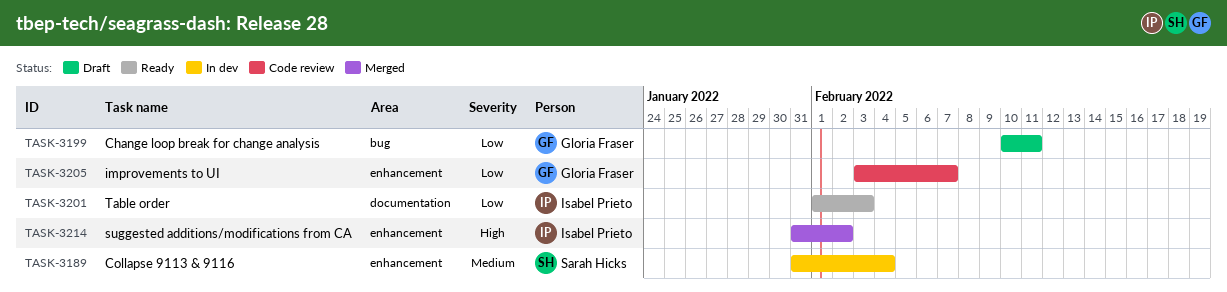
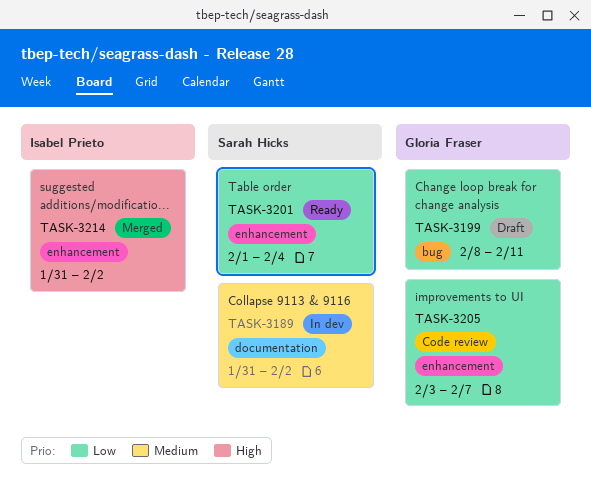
TASK-3189, label: enhancement -> documentation
TASK-3189, due: Feb 4 -> Feb 2
TASK-3199, start: Feb 10 -> Feb 8
TASK-3201, owner: Isabel Prieto -> Sarah Hicks
TASK-3201, label: documentation -> enhancement
TASK-3201, due: Feb 3 -> Feb 4

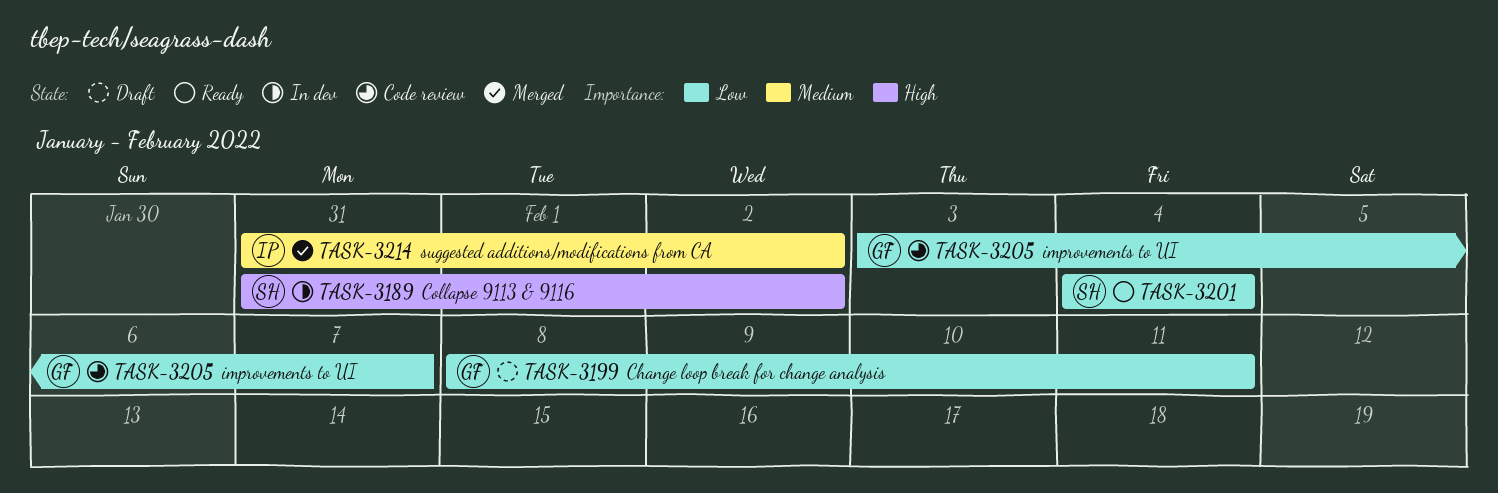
TASK-3189, priority: Medium -> High
TASK-3201, start: Feb 1 -> Feb 4
TASK-3214, priority: High -> Medium

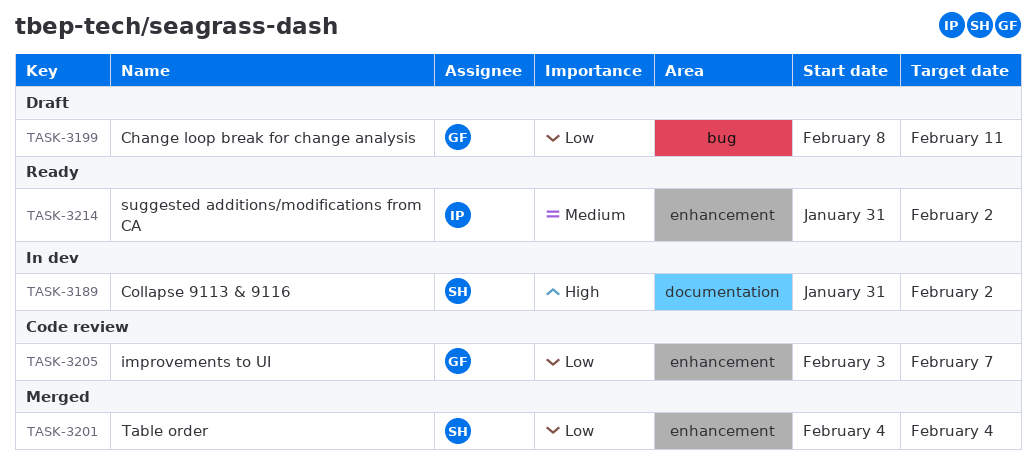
TASK-3201, status: Ready -> Merged
TASK-3214, status: Merged -> Ready

